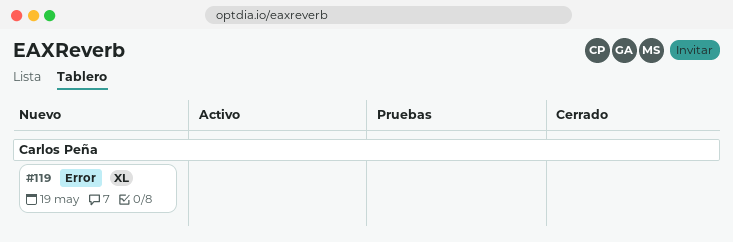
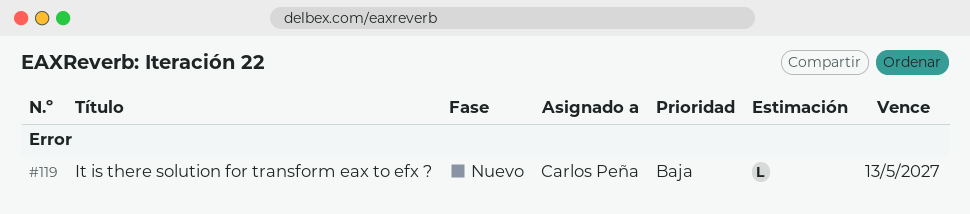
#119, estimate: XL -> L
#119, due: May 19 -> May 13

